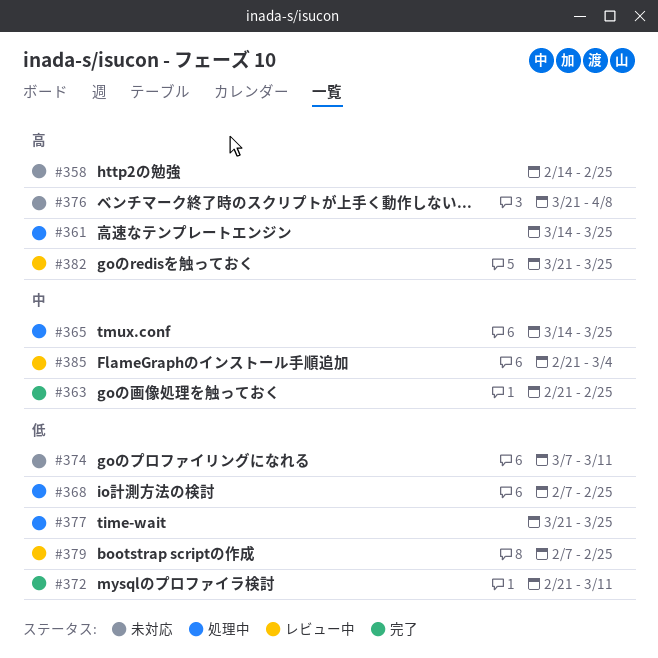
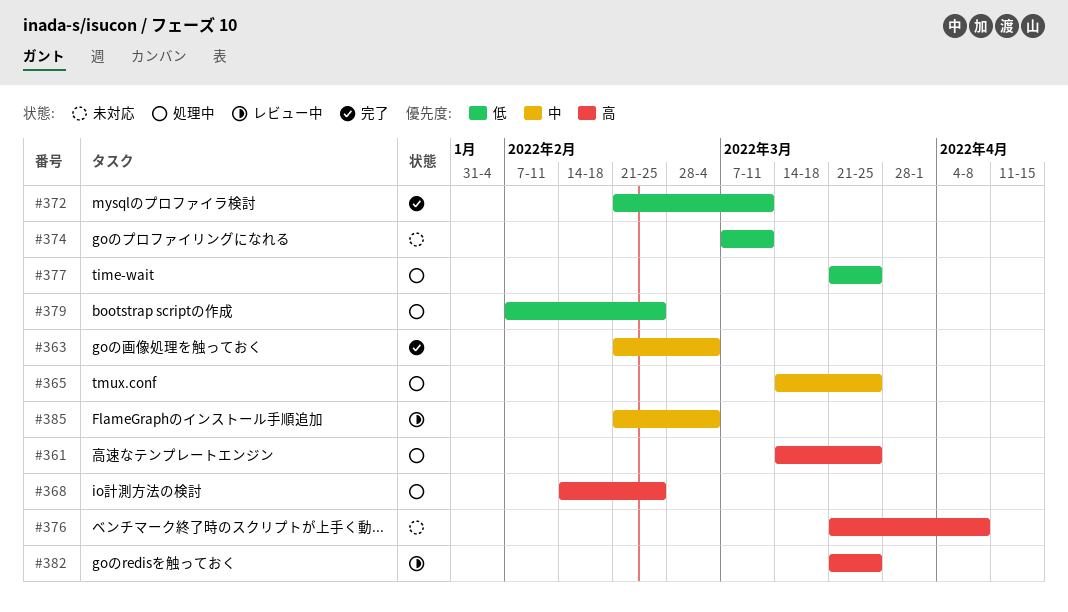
#358: present -> none
#363, due: Feb 25 -> Mar 4
#368, priority: 低 -> 高
#368, start: Feb 7 -> Feb 14
#379, status: レビュー中 -> 処理中

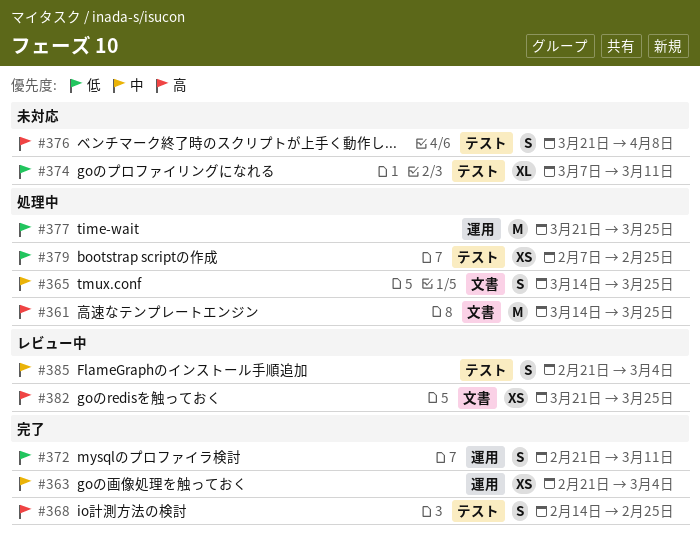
#368, status: 処理中 -> 完了

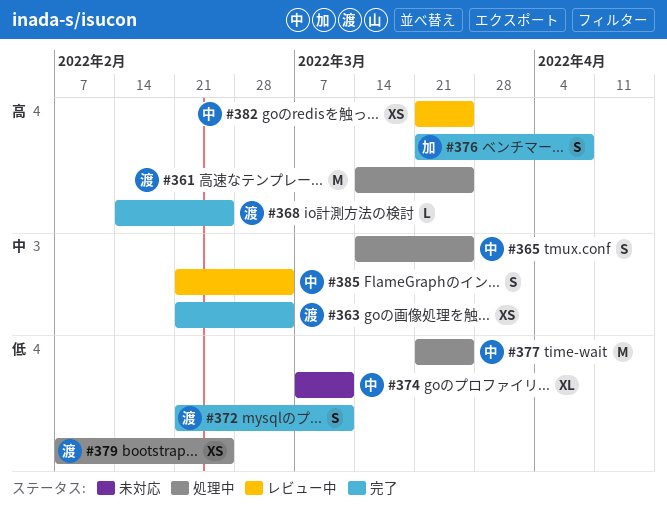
#368, estimate: S -> L
#376, status: 未対応 -> 完了

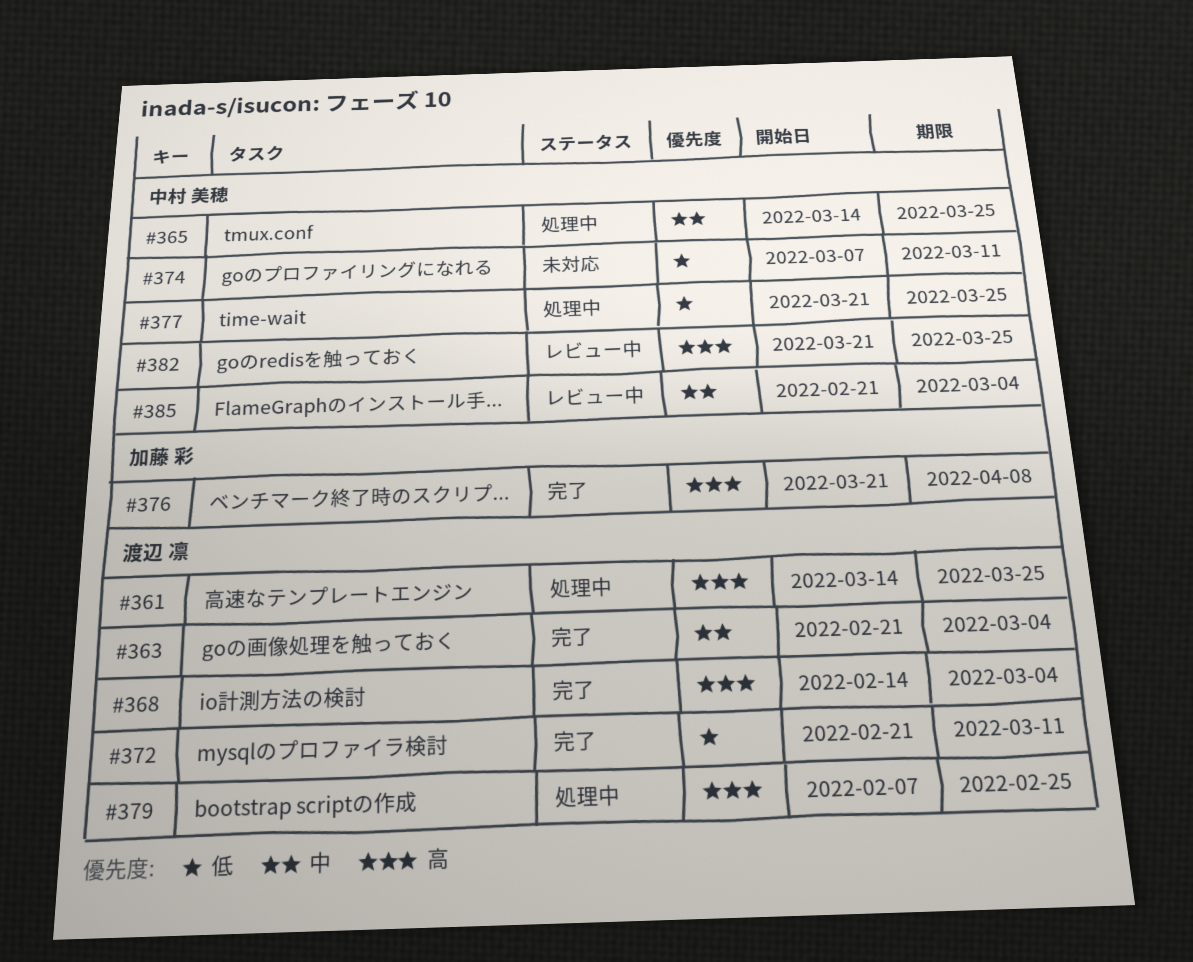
#368, due: Feb 25 -> Mar 4
#379, priority: 低 -> 高

